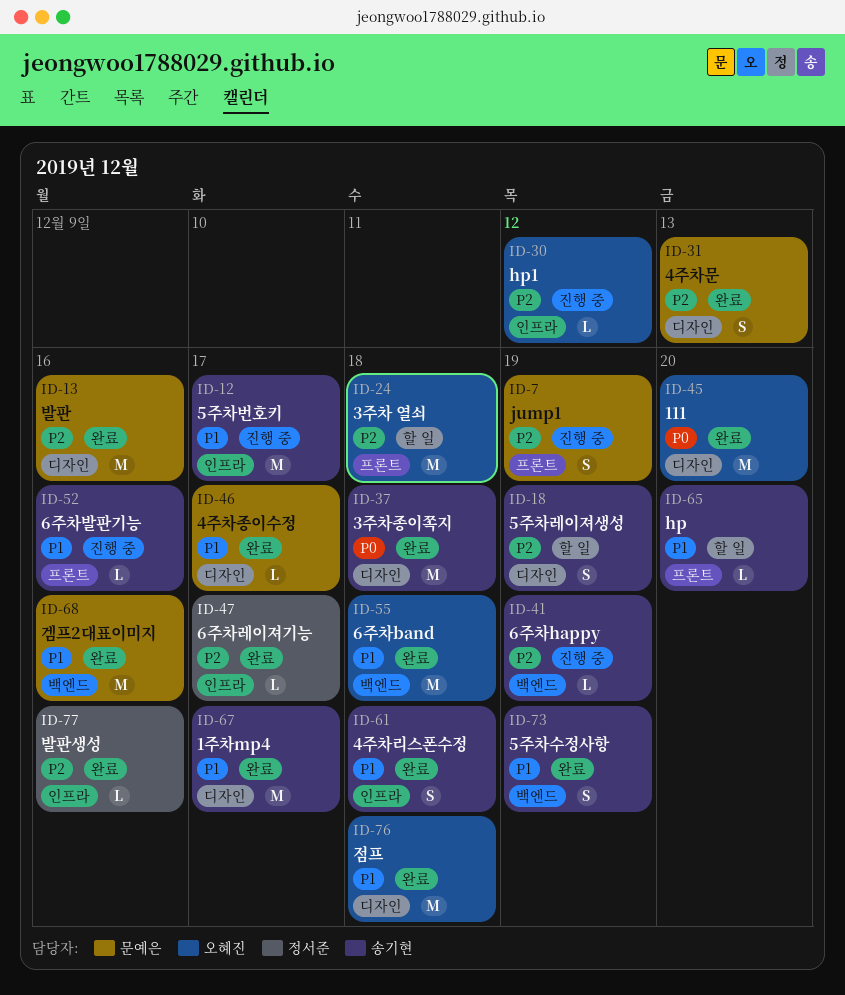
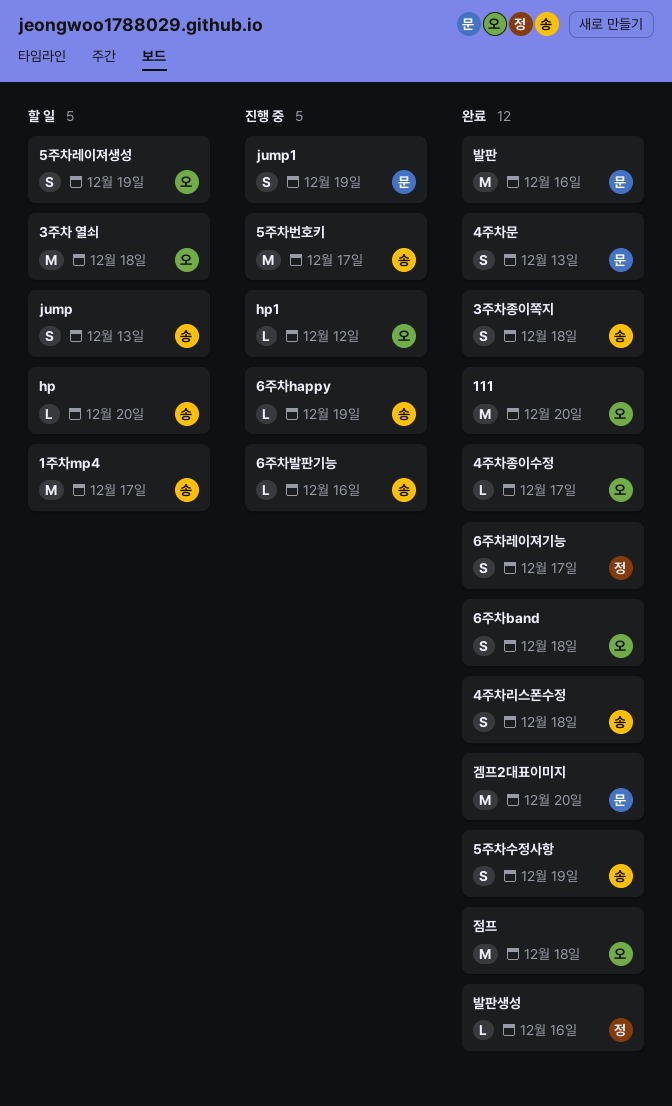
1주차mp4, status: 완료 -> 할 일
3주차종이쪽지, estimate: M -> S
4주차종이수정, owner: 문예은 -> 오혜진
5주차레이져생성, owner: 송기현 -> 오혜진
6주차band, estimate: M -> S
6주차레이져기능, estimate: L -> S
jump: none -> present
겜프2대표이미지, due: Dec 16 -> Dec 20

